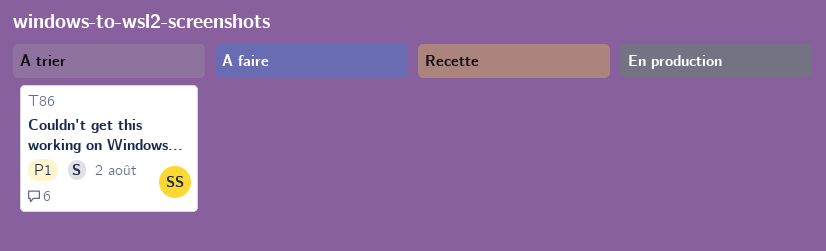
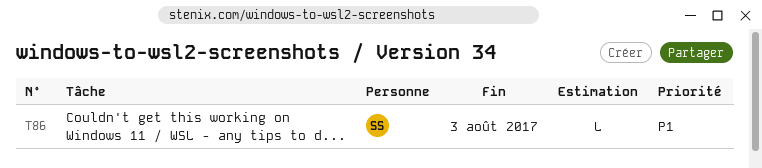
T86, estimate: S -> L
T86, due: Aug 2 -> Aug 3

